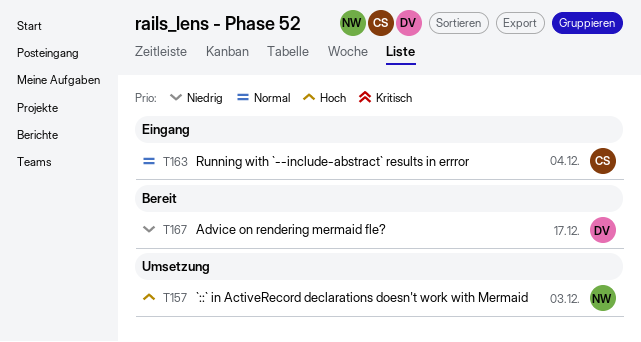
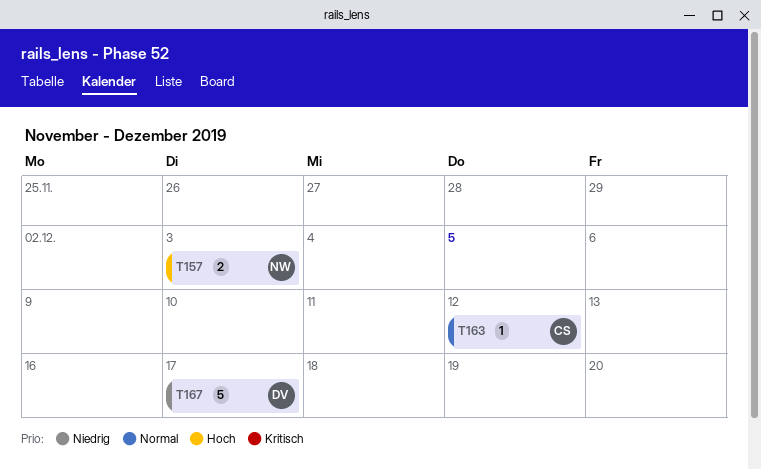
T163, due: Dec 4 -> Dec 12

